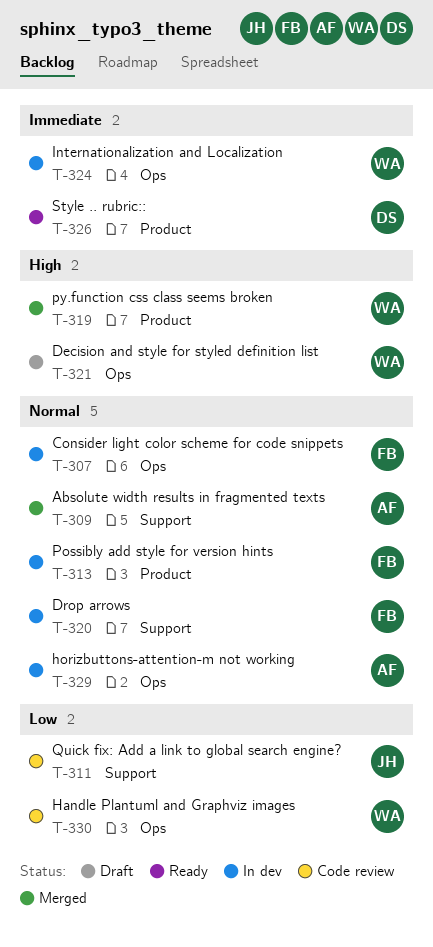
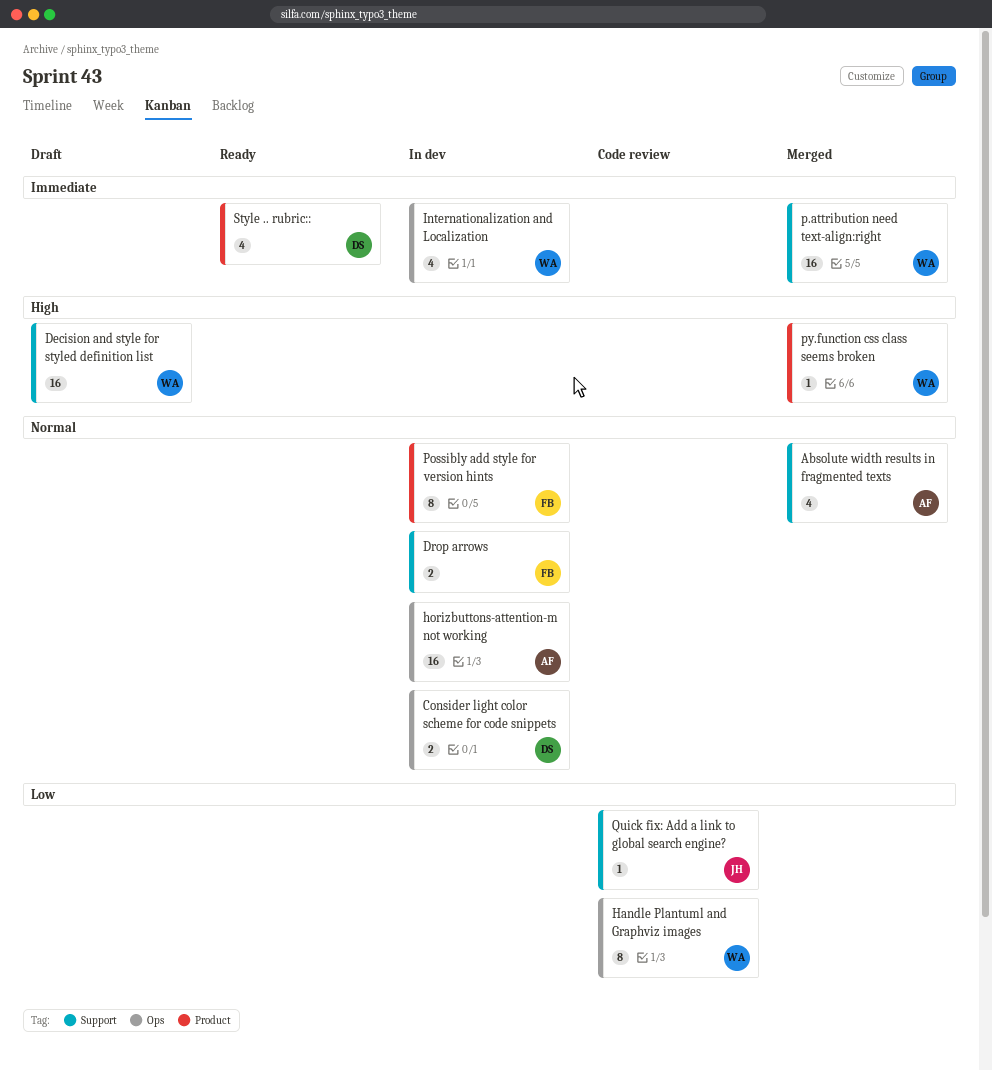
Consider light color scheme for code snippets, owner: FB -> DS
Decision and style for styled definition list, label: Ops -> Support
p.attribution need text-align:right: none -> present

